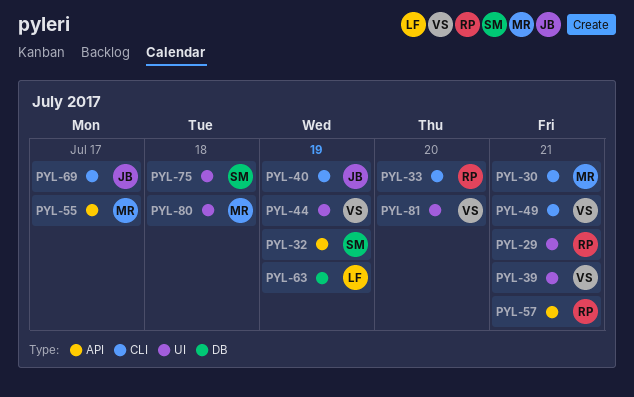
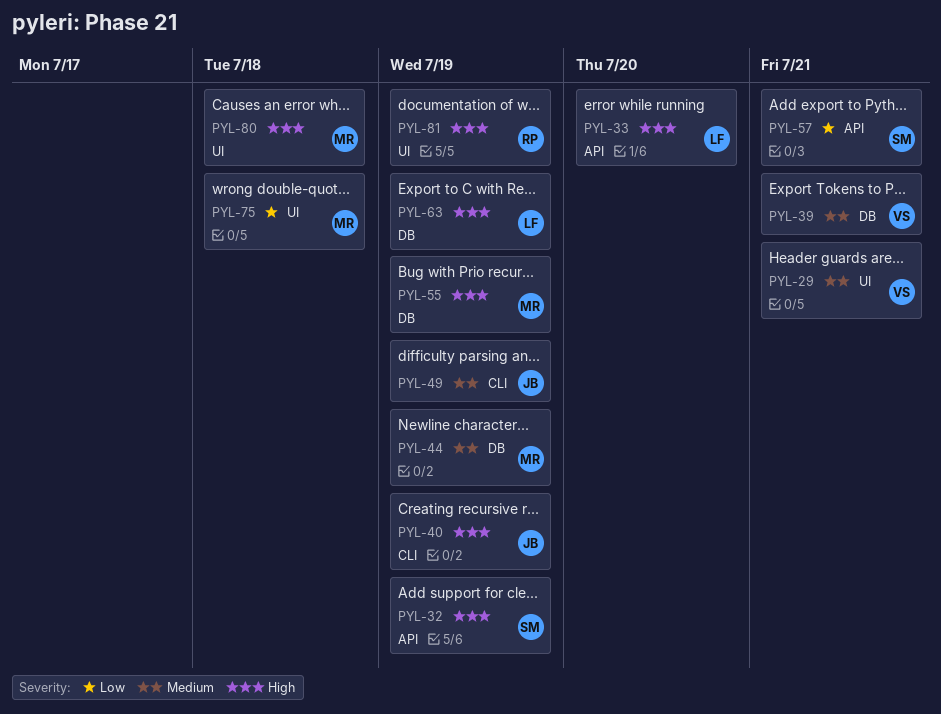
PYL-29, owner: RP -> VS
PYL-30: present -> none
PYL-33, owner: RP -> LF
PYL-33, label: CLI -> API
PYL-39, label: UI -> DB
PYL-44, owner: VS -> MR
PYL-44, label: UI -> DB
PYL-49, owner: VS -> JB
PYL-49, due: Jul 21 -> Jul 19
PYL-55, label: API -> DB
PYL-55, due: Jul 17 -> Jul 19
PYL-57, owner: RP -> SM
PYL-69: present -> none
PYL-75, owner: SM -> MR
PYL-81, owner: VS -> RP
PYL-81, due: Jul 20 -> Jul 19

